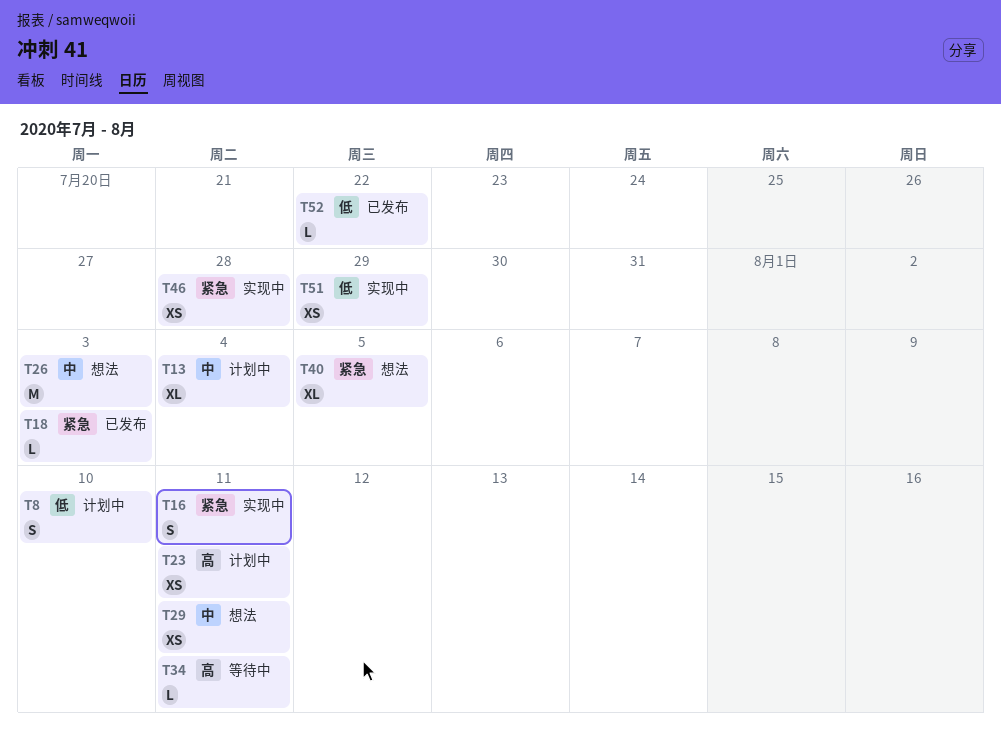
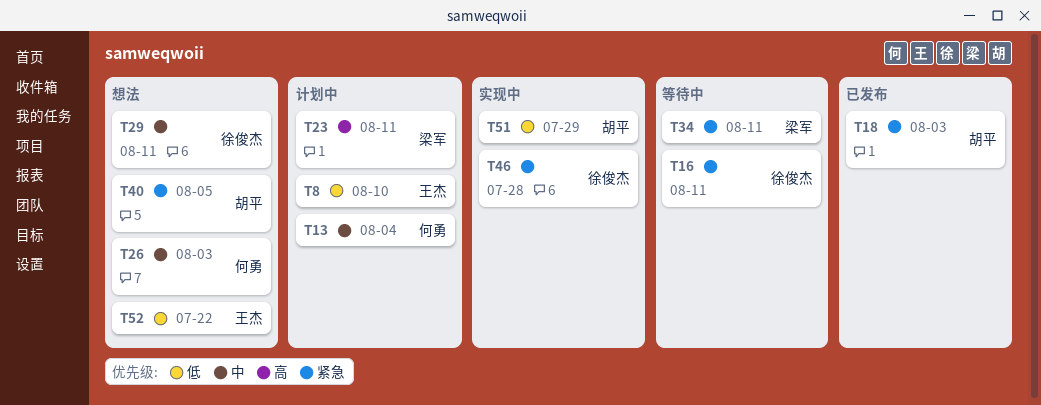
T16, status: 实现中 -> 等待中
T34, priority: 高 -> 紧急
T52, status: 已发布 -> 想法

